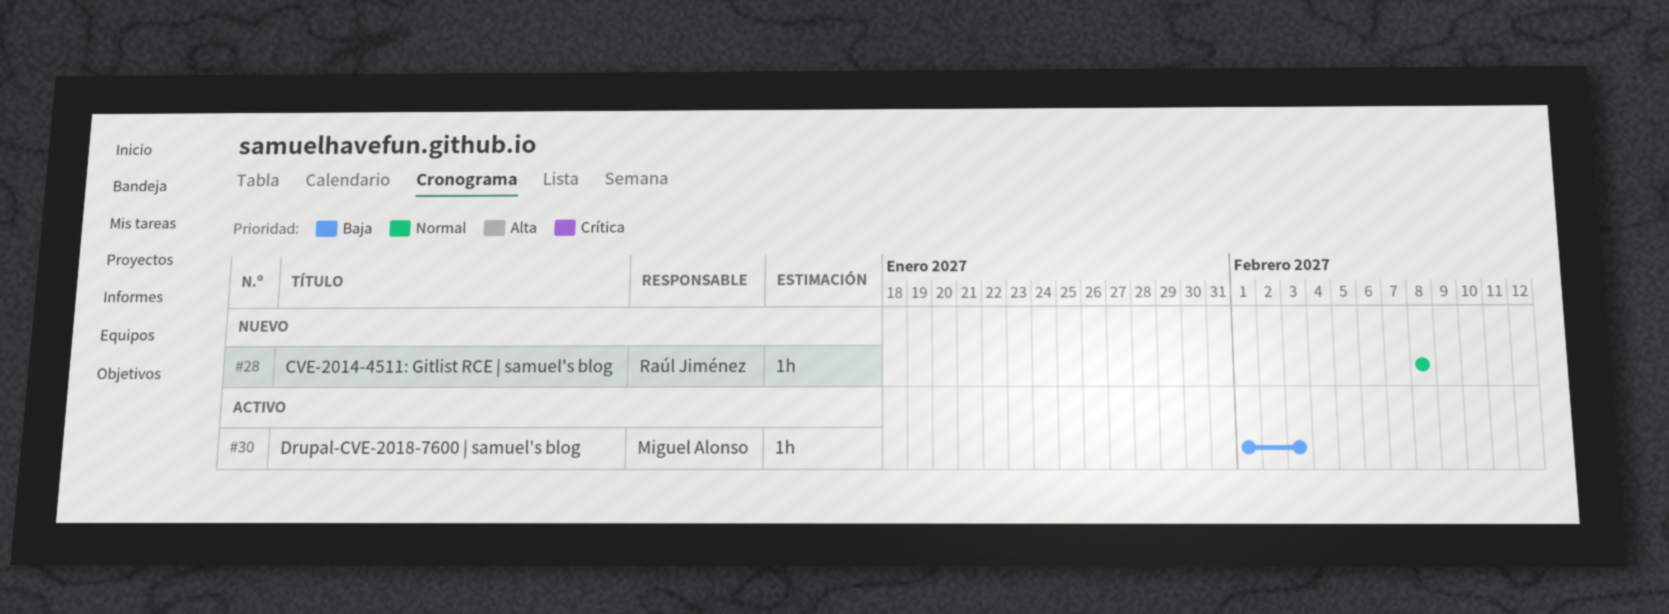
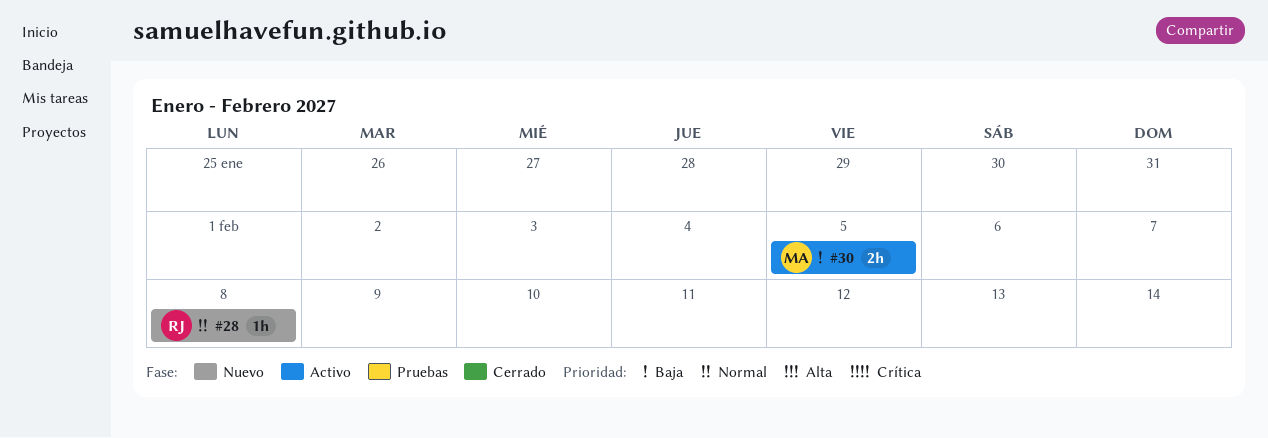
#30, estimate: 1h -> 2h
#30, start: Feb 1 -> Feb 5
#30, due: Feb 3 -> Feb 5

